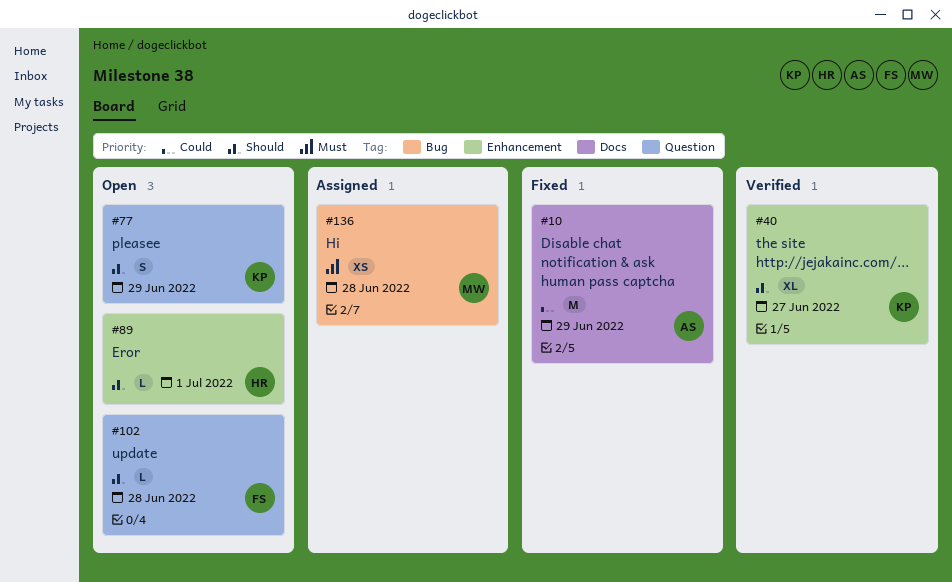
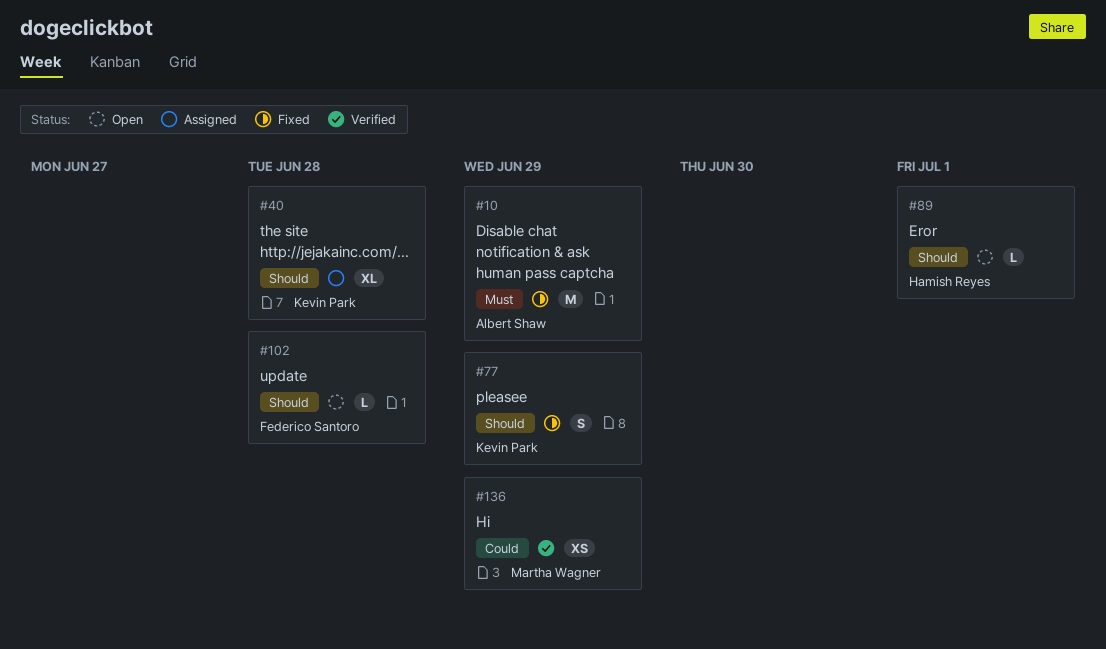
#10, priority: Could -> Must
#40, status: Verified -> Assigned
#40, due: Jun 27 -> Jun 28
#77, status: Open -> Fixed
#136, status: Assigned -> Verified
#136, priority: Must -> Could
#136, due: Jun 28 -> Jun 29

